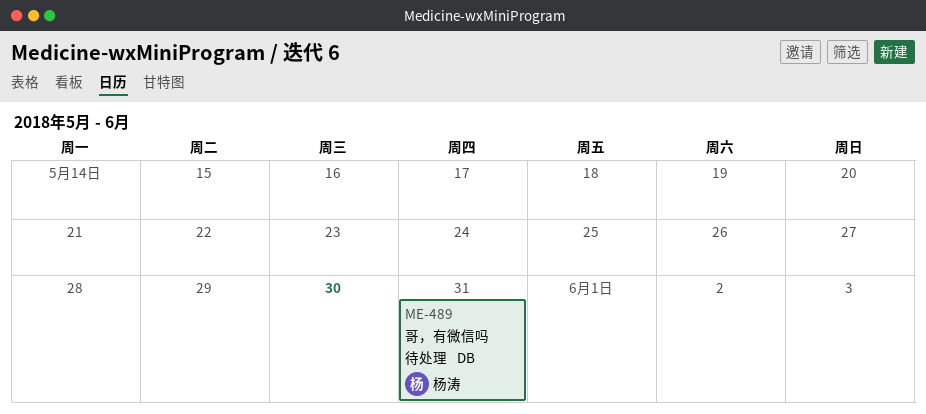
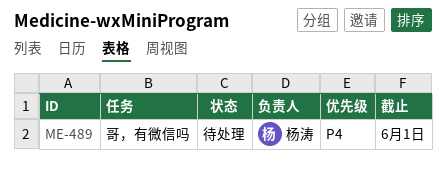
ME-489, due: May 31 -> Jun 1

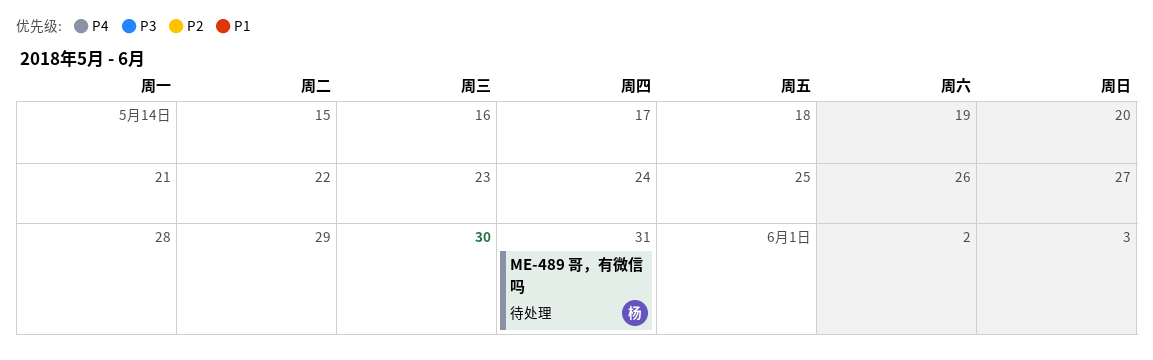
ME-489, due: Jun 1 -> May 31

